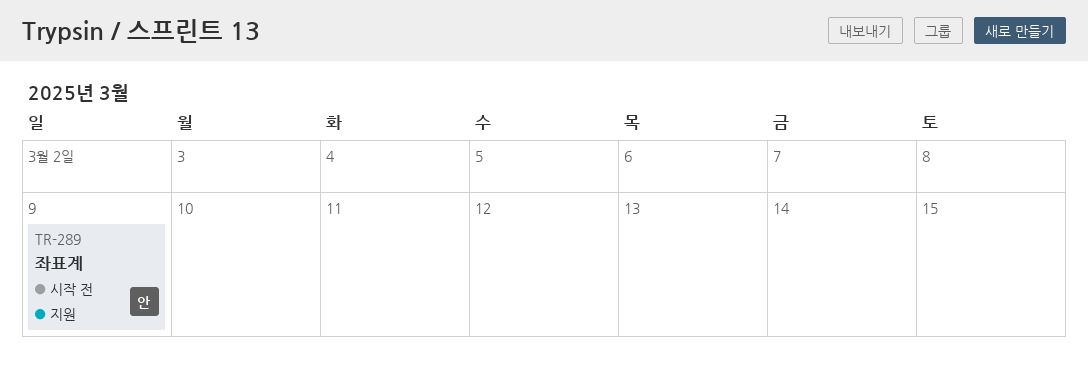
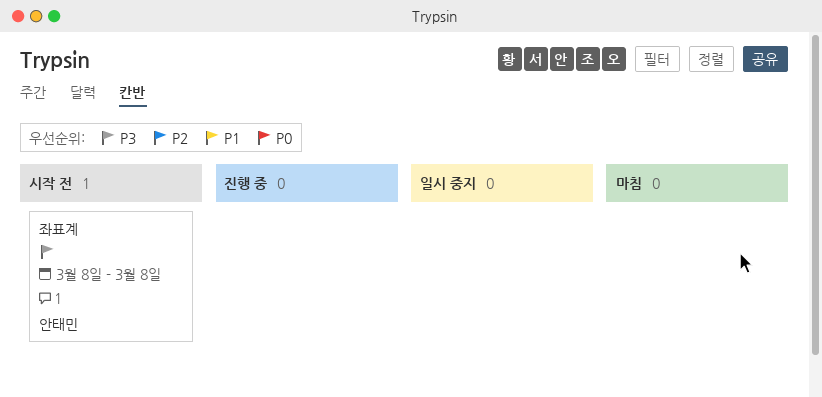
좌표계, due: Mar 9 -> Mar 8

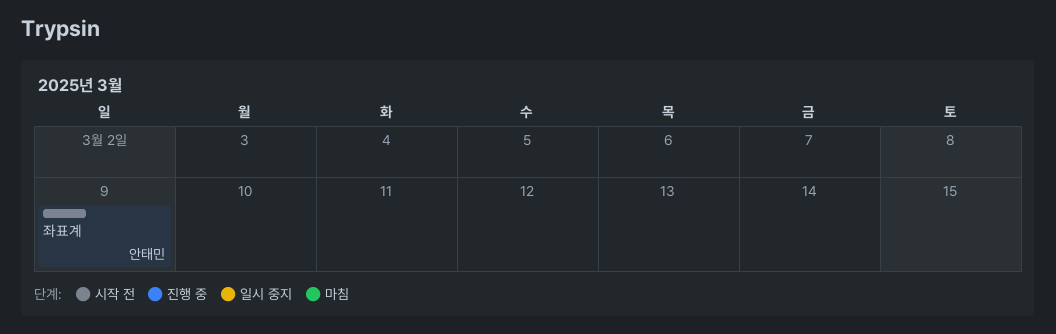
좌표계, due: Mar 8 -> Mar 9

